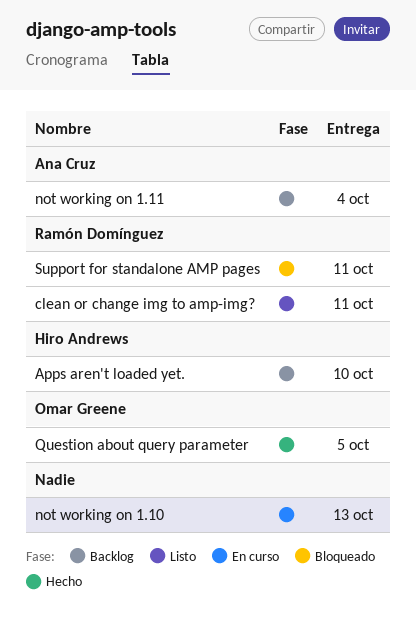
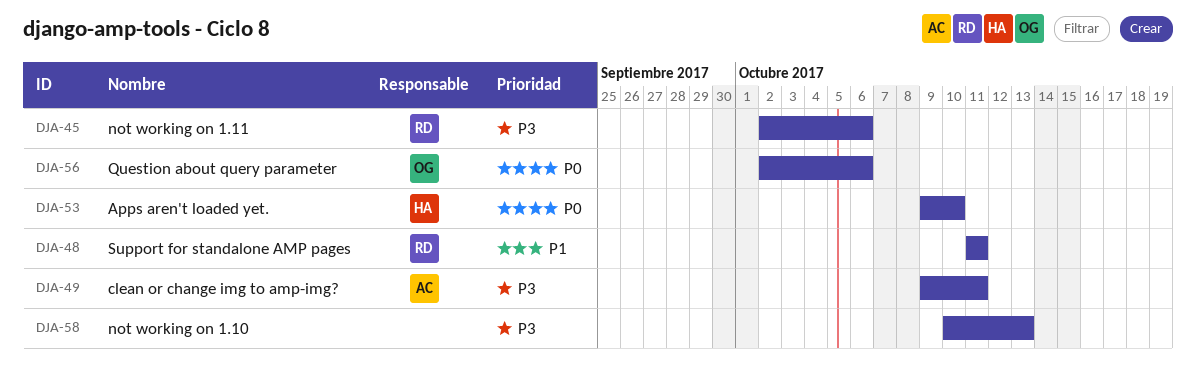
clean or change img to amp-img?, owner: Ramón Domínguez -> Ana Cruz
not working on 1.11, owner: Ana Cruz -> Ramón Domínguez
not working on 1.11, due: Oct 4 -> Oct 6
Question about query parameter, due: Oct 5 -> Oct 6

